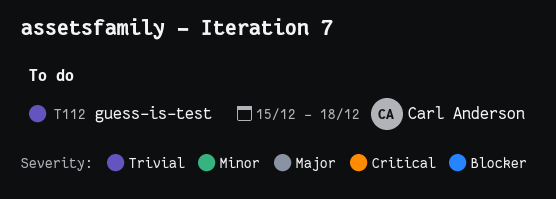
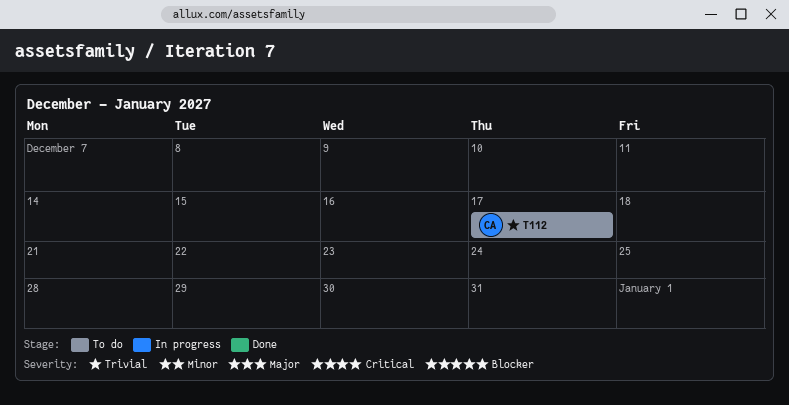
T112, start: Dec 15 -> Dec 17
T112, due: Dec 18 -> Dec 17

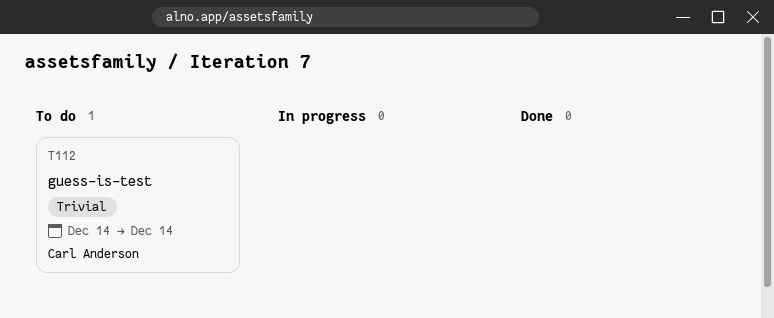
T112, start: Dec 17 -> Dec 14
T112, due: Dec 17 -> Dec 14

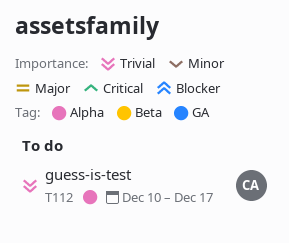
T112, start: Dec 14 -> Dec 10
T112, due: Dec 14 -> Dec 17

